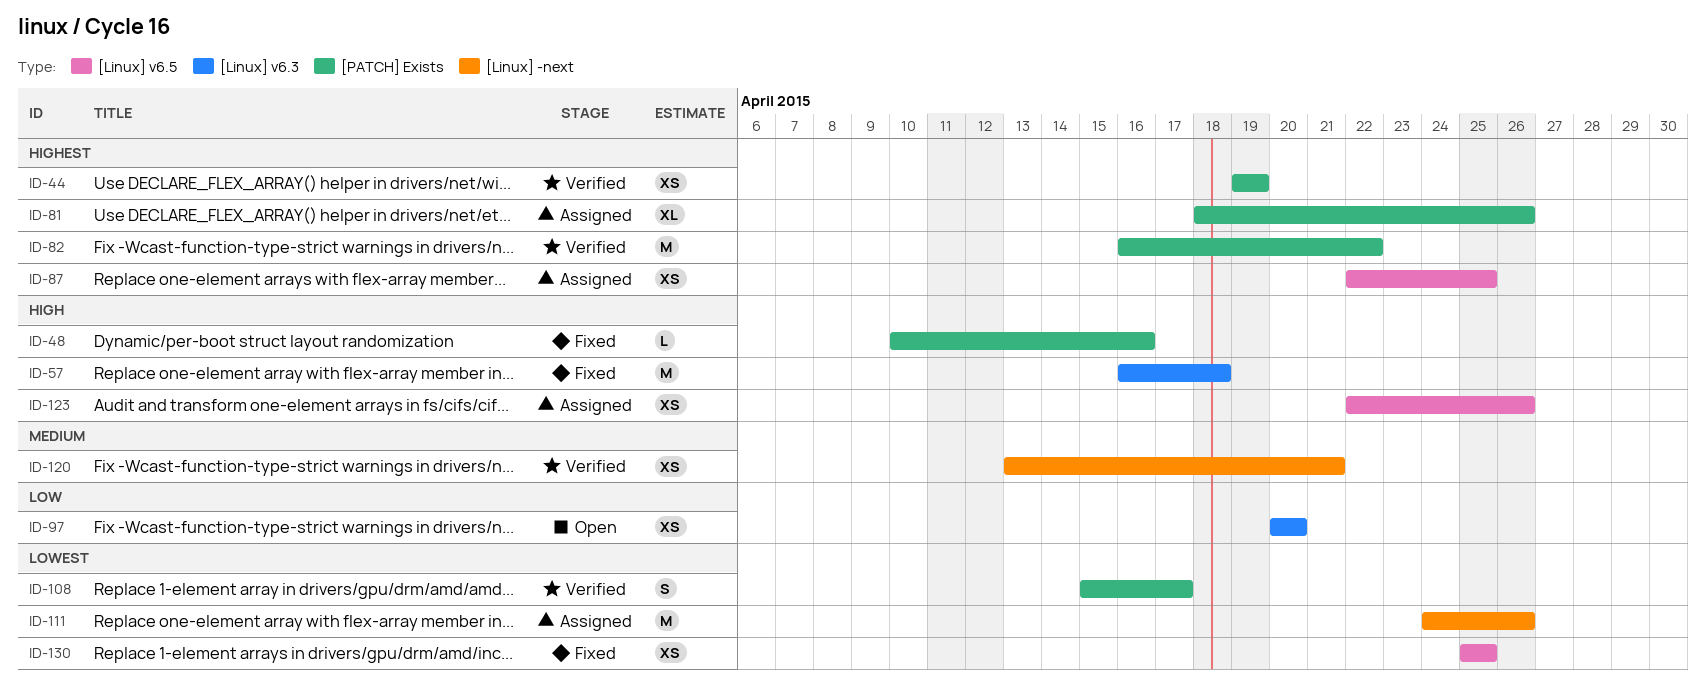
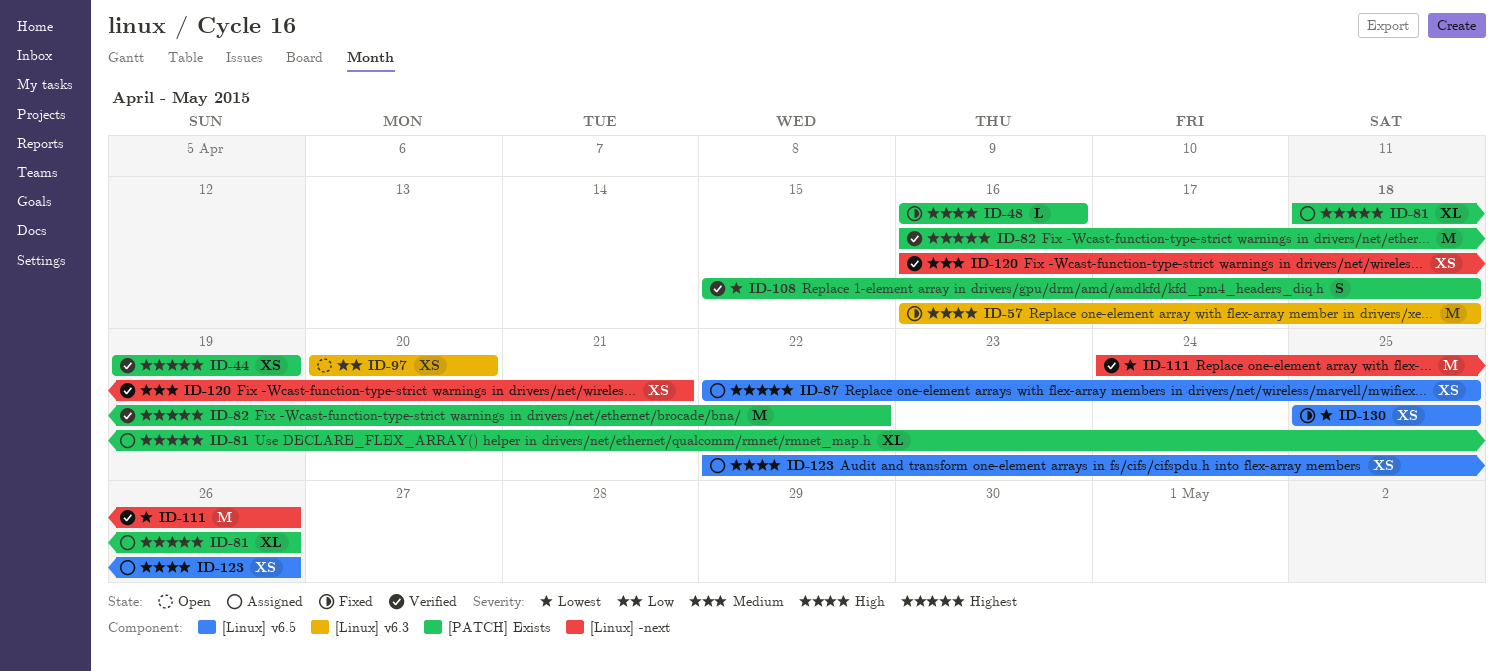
ID-48, start: Apr 10 -> Apr 16
ID-108, due: Apr 17 -> Apr 18
ID-111, status: Assigned -> Verified
ID-120, start: Apr 13 -> Apr 16

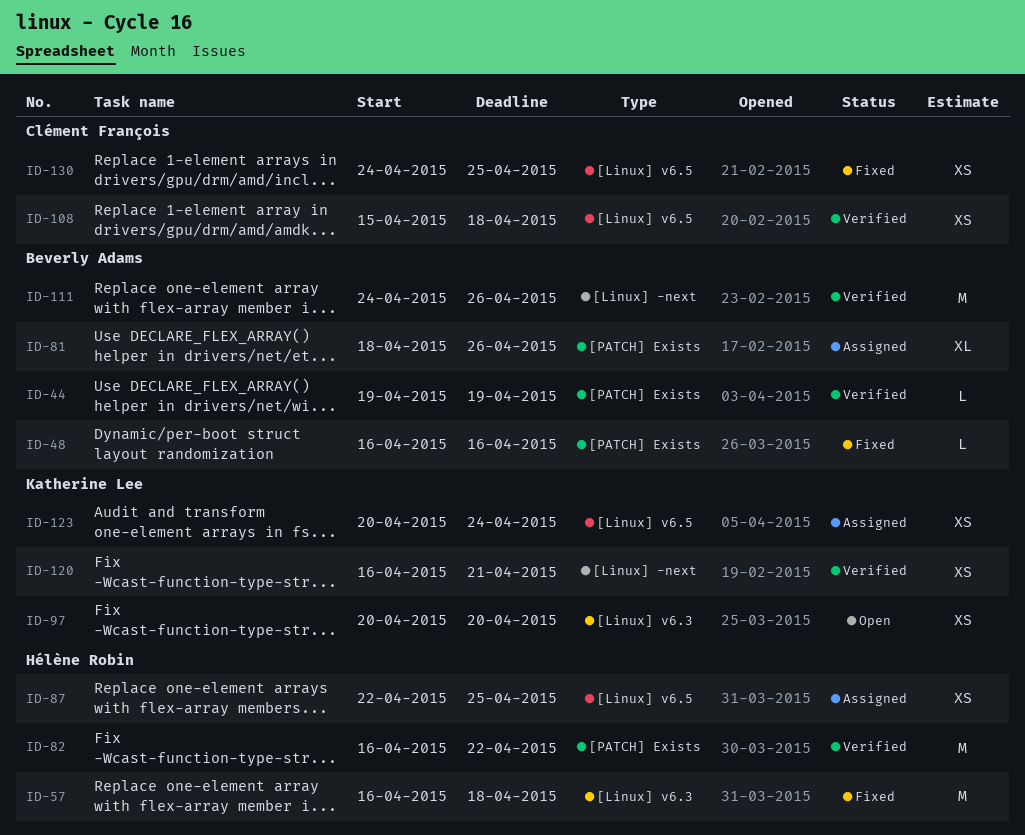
ID-44, estimate: XS -> L
ID-108, label: [PATCH] Exists -> [Linux] v6.5
ID-108, estimate: S -> XS
ID-123, start: Apr 22 -> Apr 20
ID-123, due: Apr 26 -> Apr 24
ID-130, start: Apr 25 -> Apr 24

